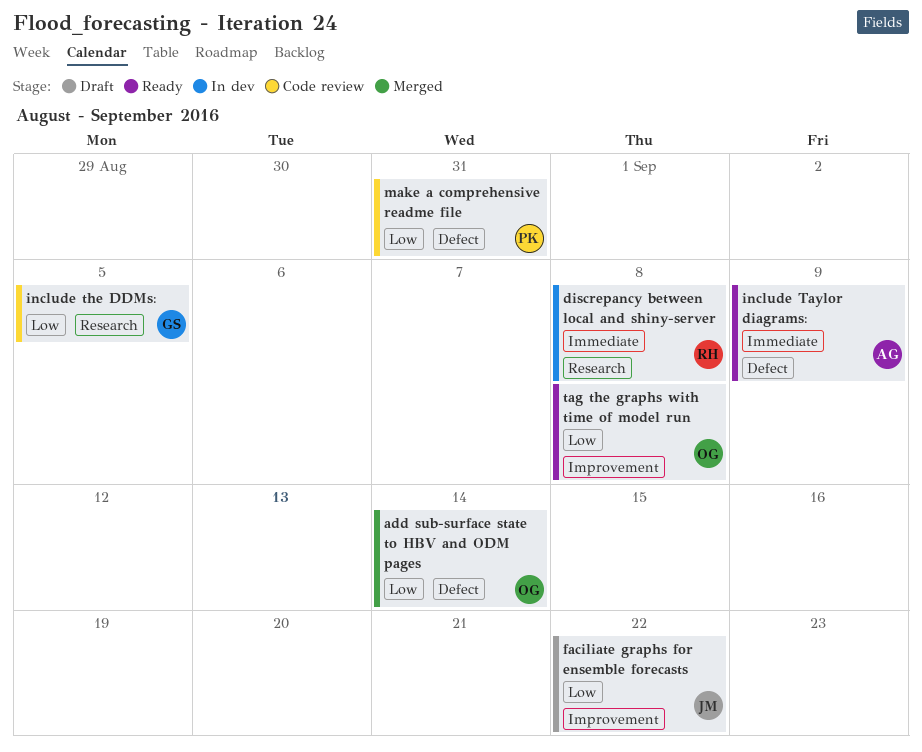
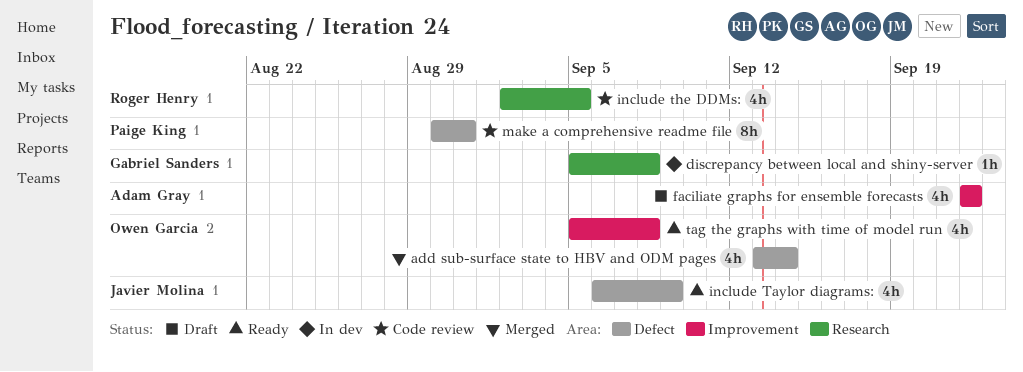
discrepancy between local and shiny-server, owner: Roger Henry -> Gabriel Sanders
faciliate graphs for ensemble forecasts, owner: Javier Molina -> Adam Gray
include Taylor diagrams:, owner: Adam Gray -> Javier Molina
include the DDMs:, owner: Gabriel Sanders -> Roger Henry

